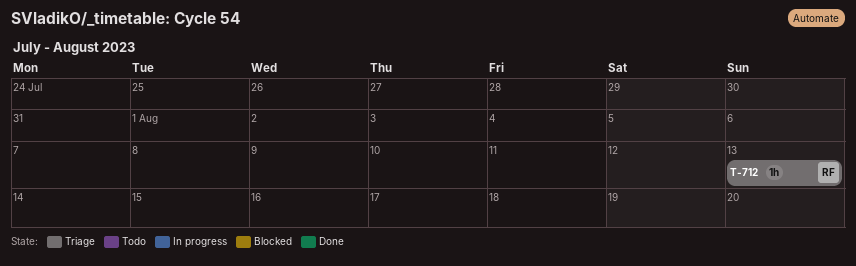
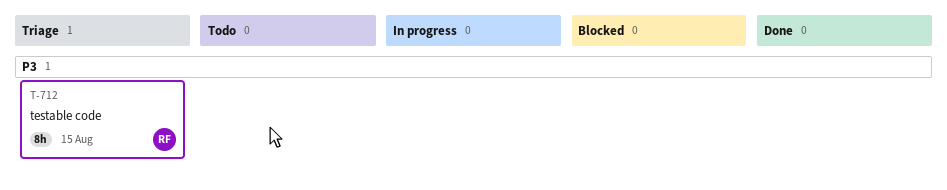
T-712, estimate: 1h -> 8h
T-712, due: Aug 13 -> Aug 15

